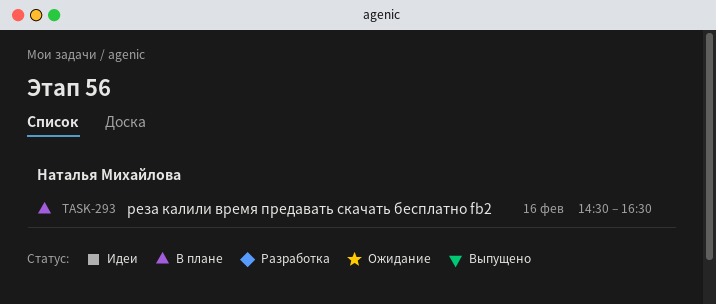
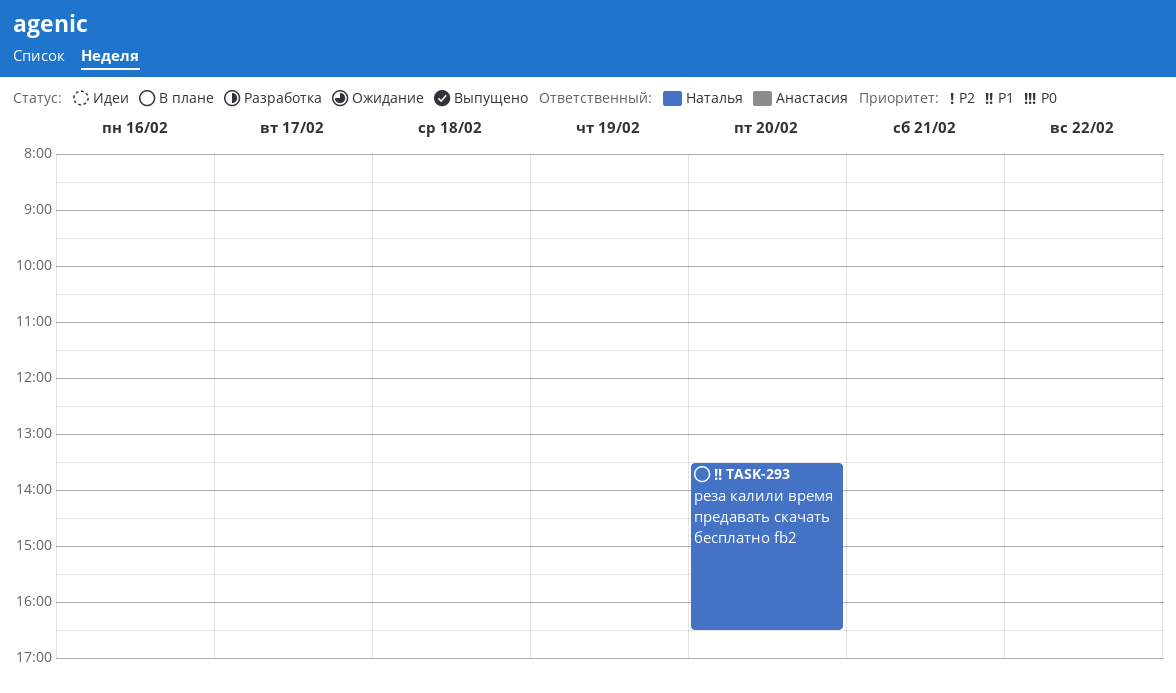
TASK-293, day: Feb 16 -> Feb 20
TASK-293, begins: 14:30 -> 13:30

